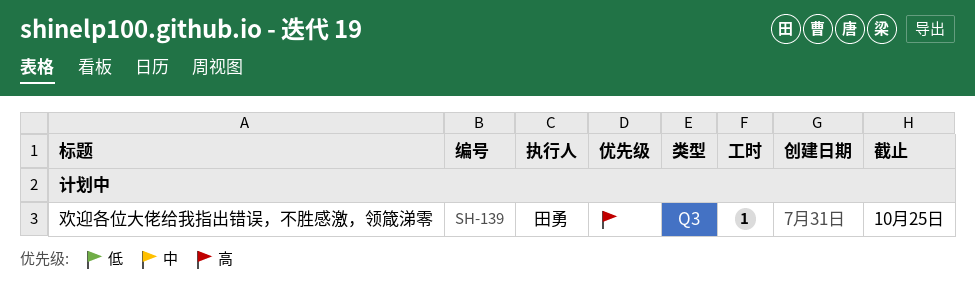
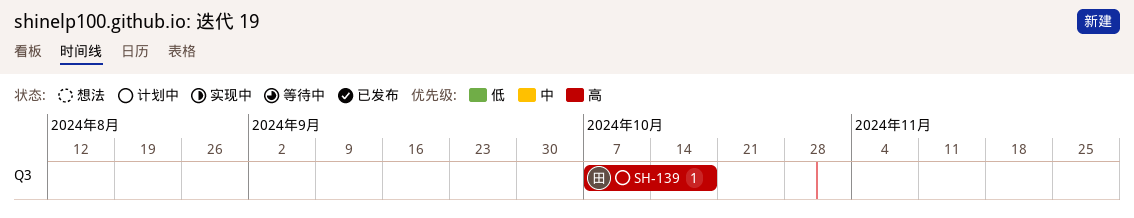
SH-139, due: Oct 25 -> Oct 18

